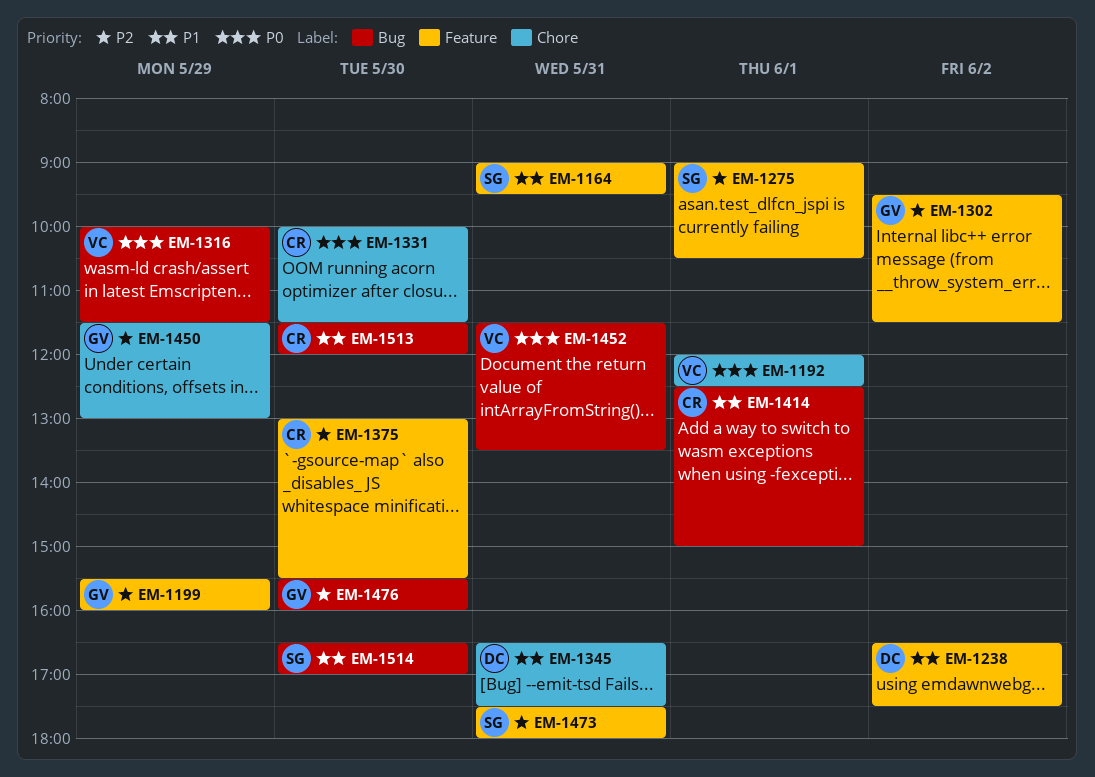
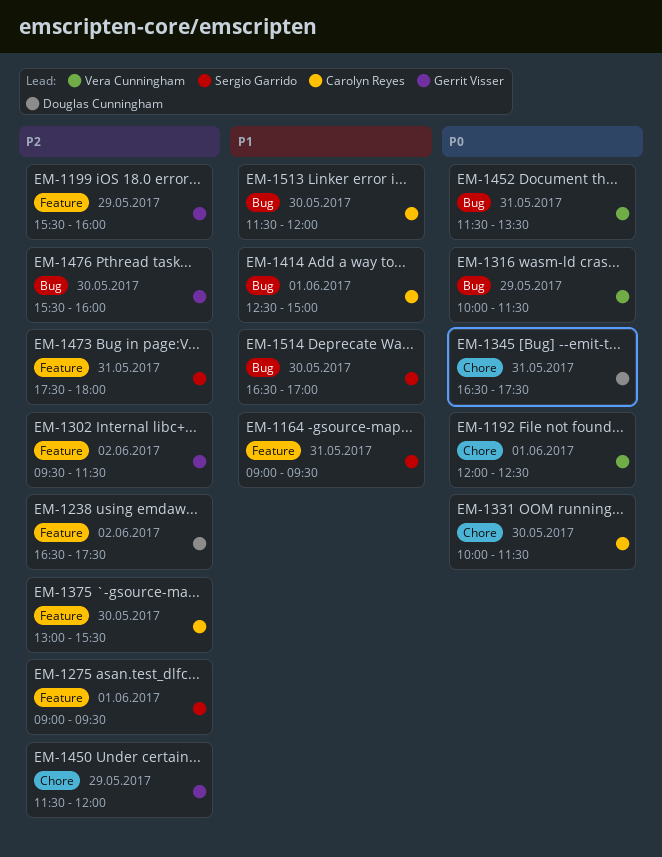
EM-1238, priority: P1 -> P2
EM-1275, ends: 10:30 -> 09:30
EM-1345, priority: P1 -> P0
EM-1450, ends: 13:00 -> 12:00

